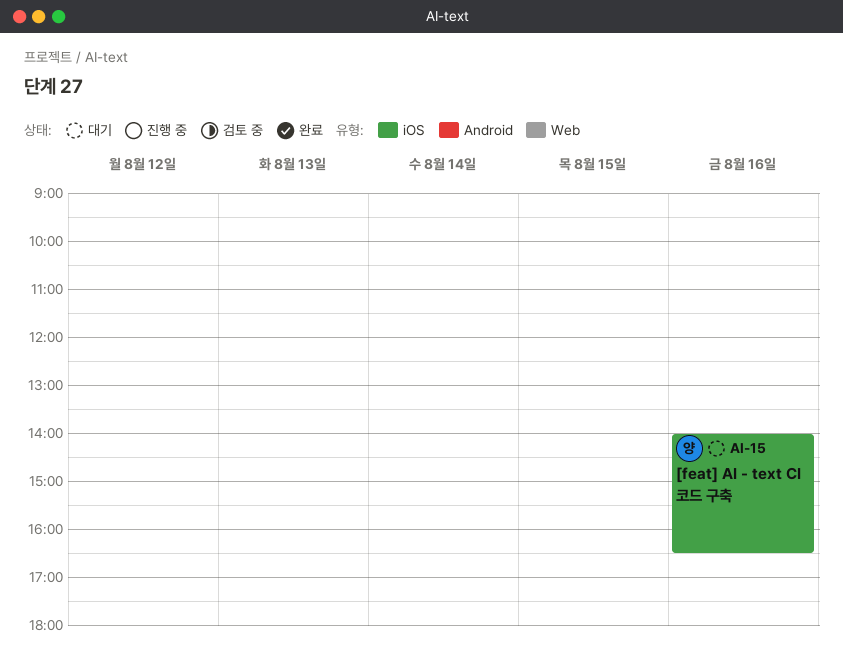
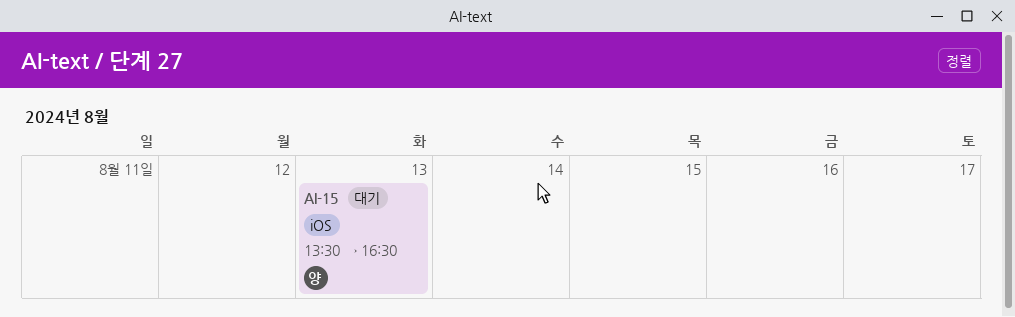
AI-15, day: Aug 16 -> Aug 13
AI-15, begins: 14:00 -> 13:30

